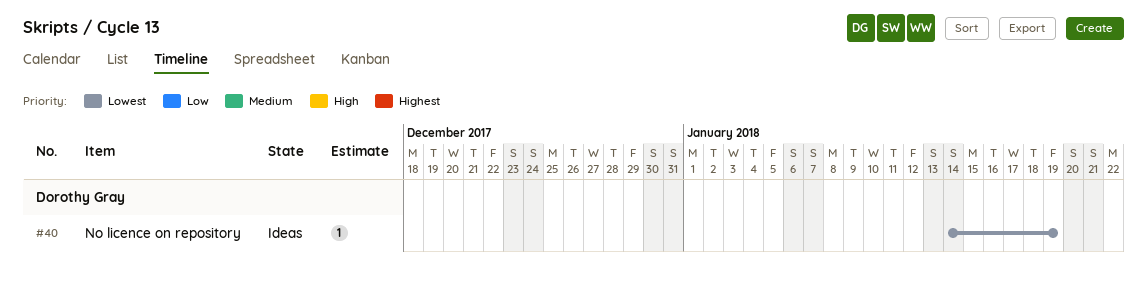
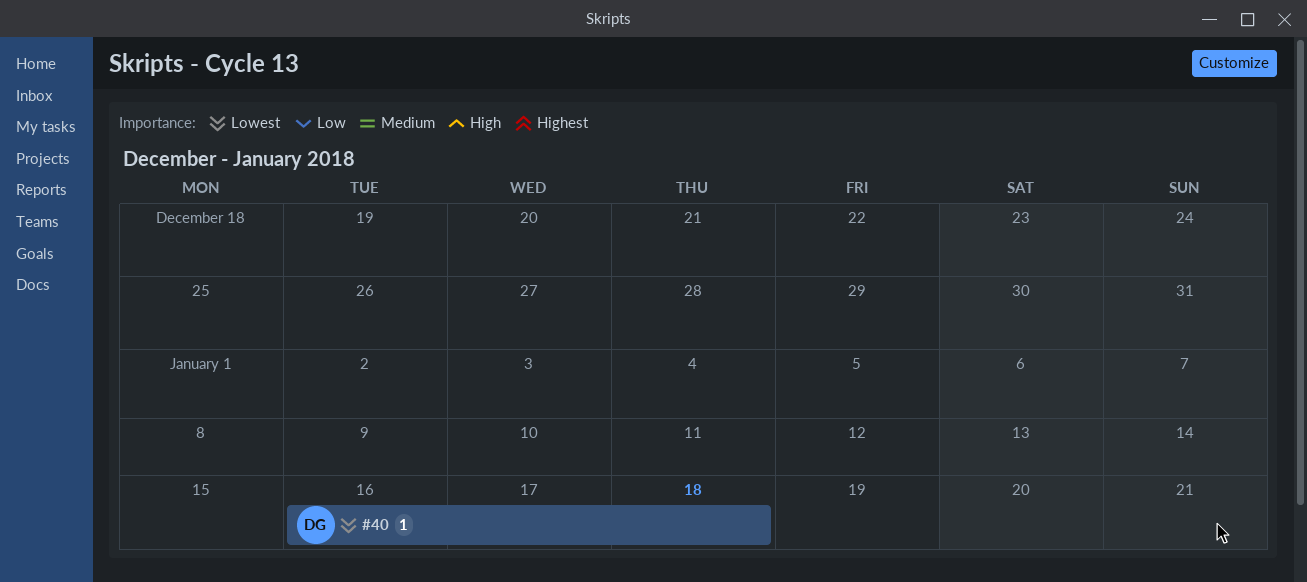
#40, start: Jan 14 -> Jan 16
#40, due: Jan 19 -> Jan 18

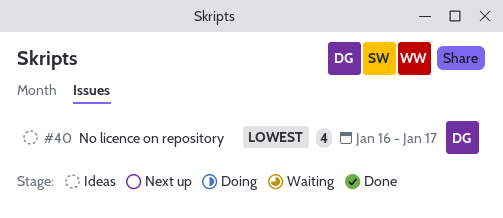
#40, estimate: 1 -> 4
#40, due: Jan 18 -> Jan 17

